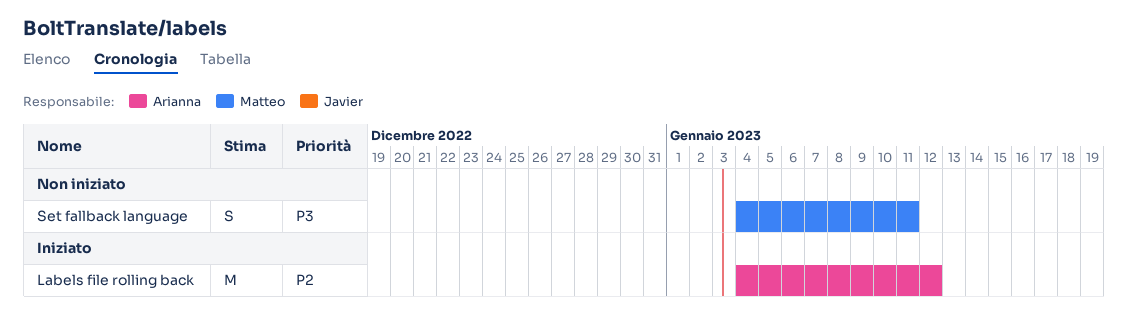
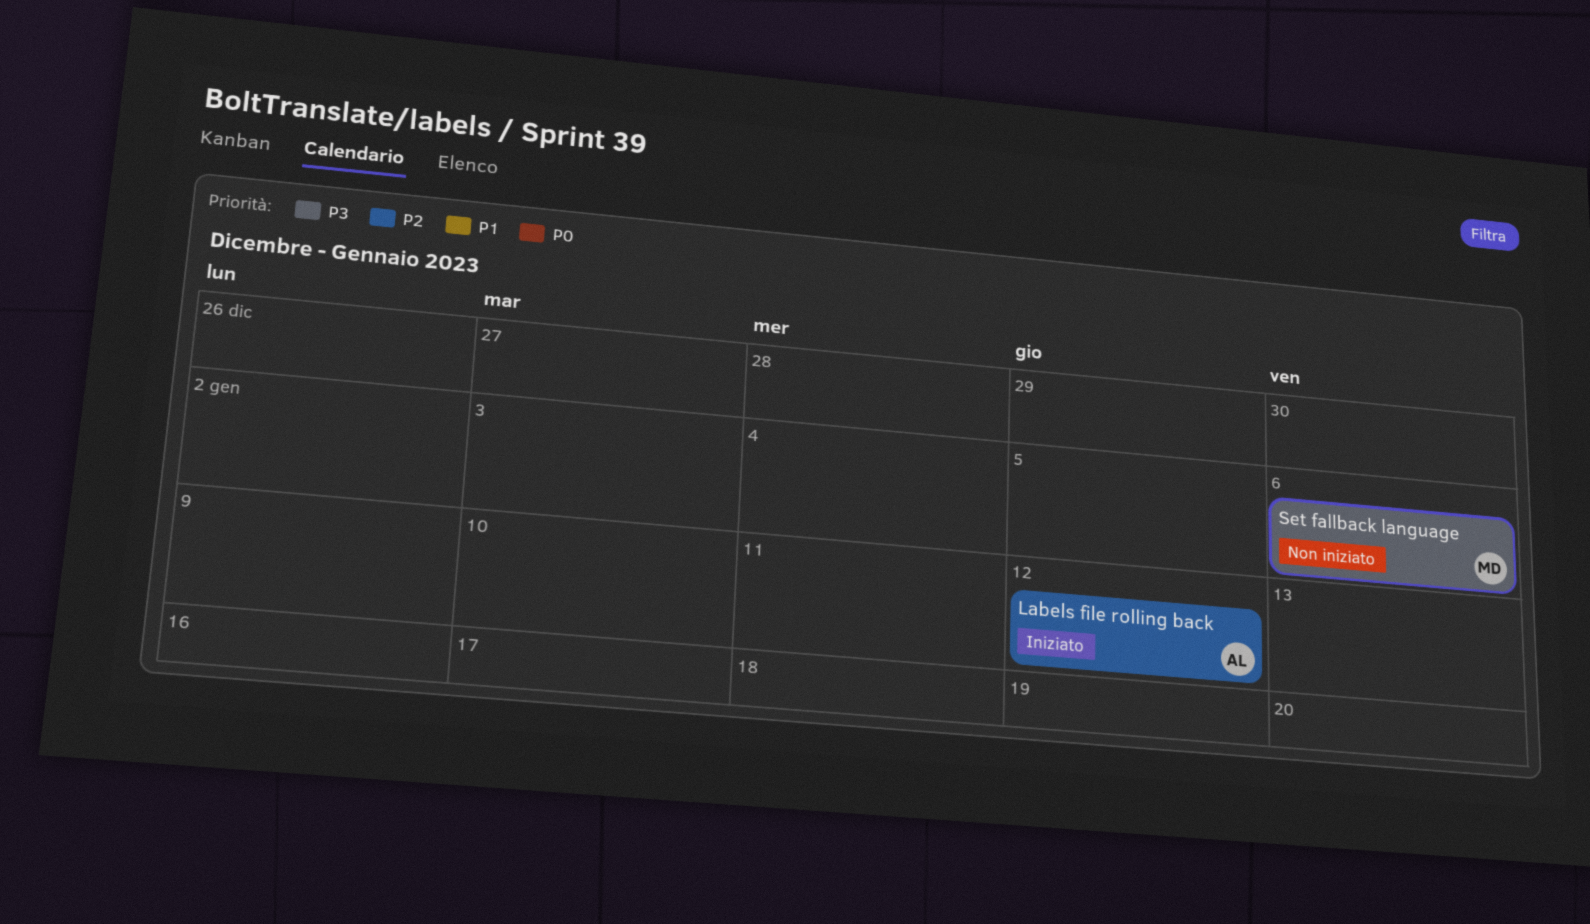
Set fallback language, due: Jan 11 -> Jan 6

